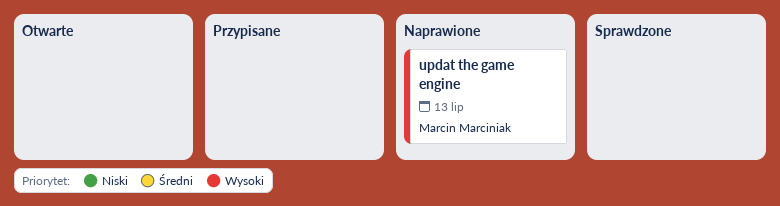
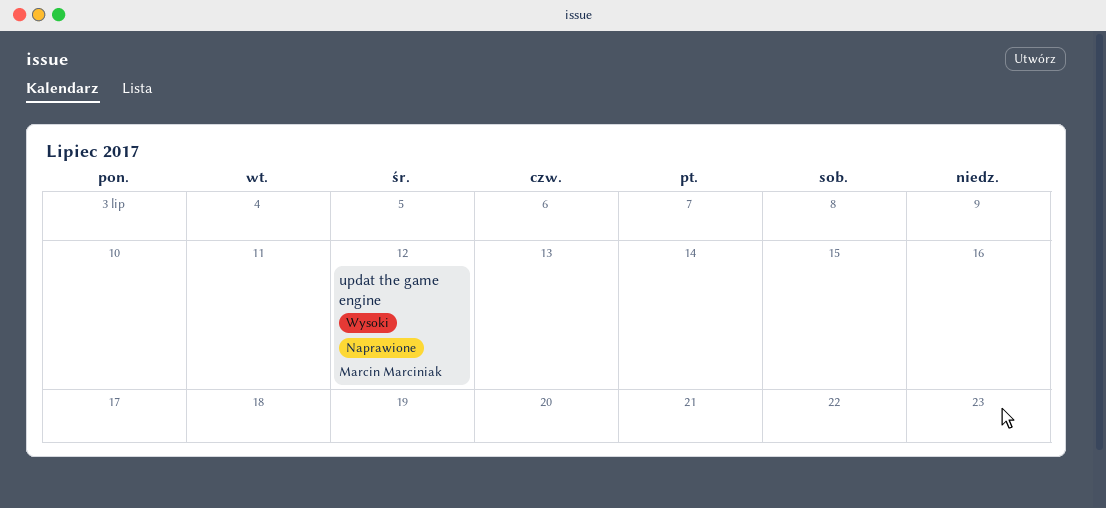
updat the game engine, due: Jul 13 -> Jul 12

